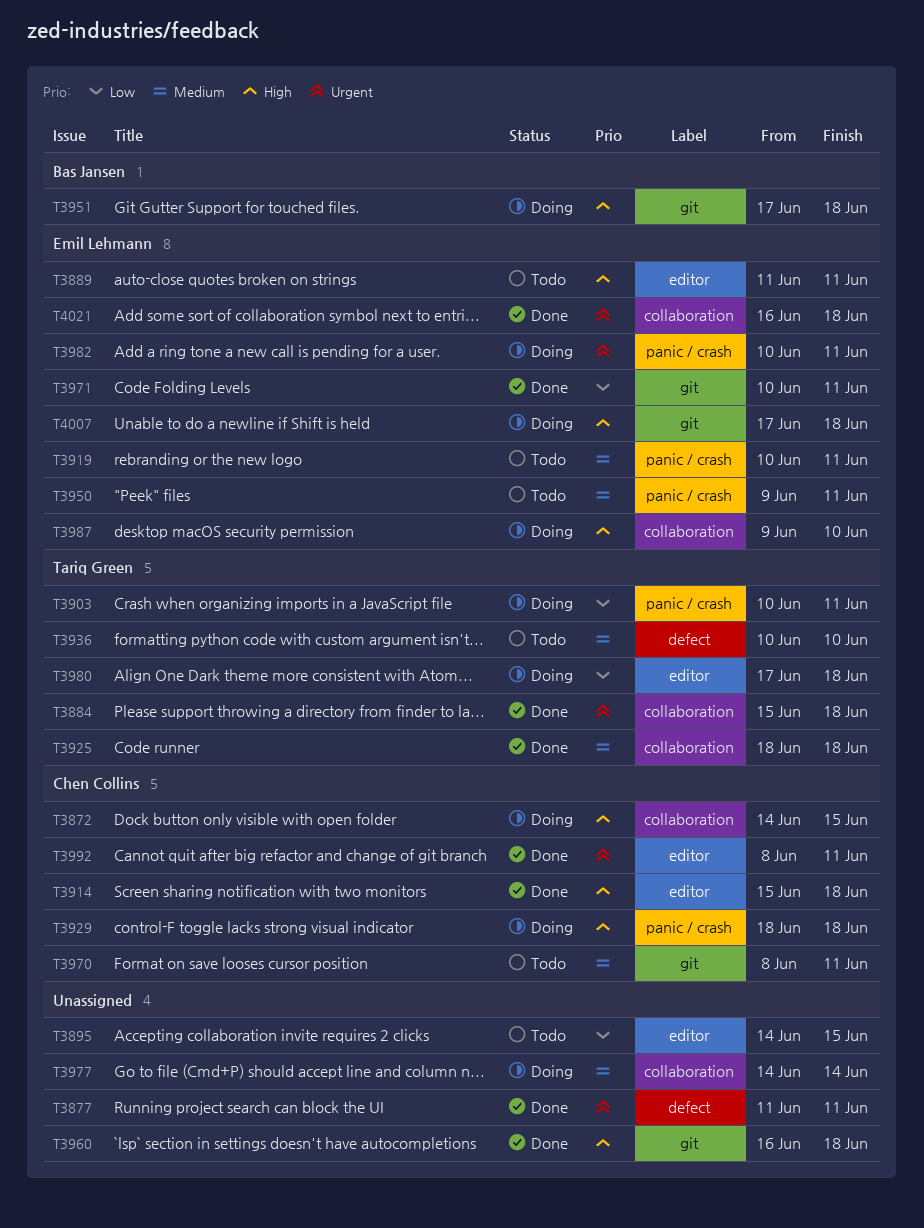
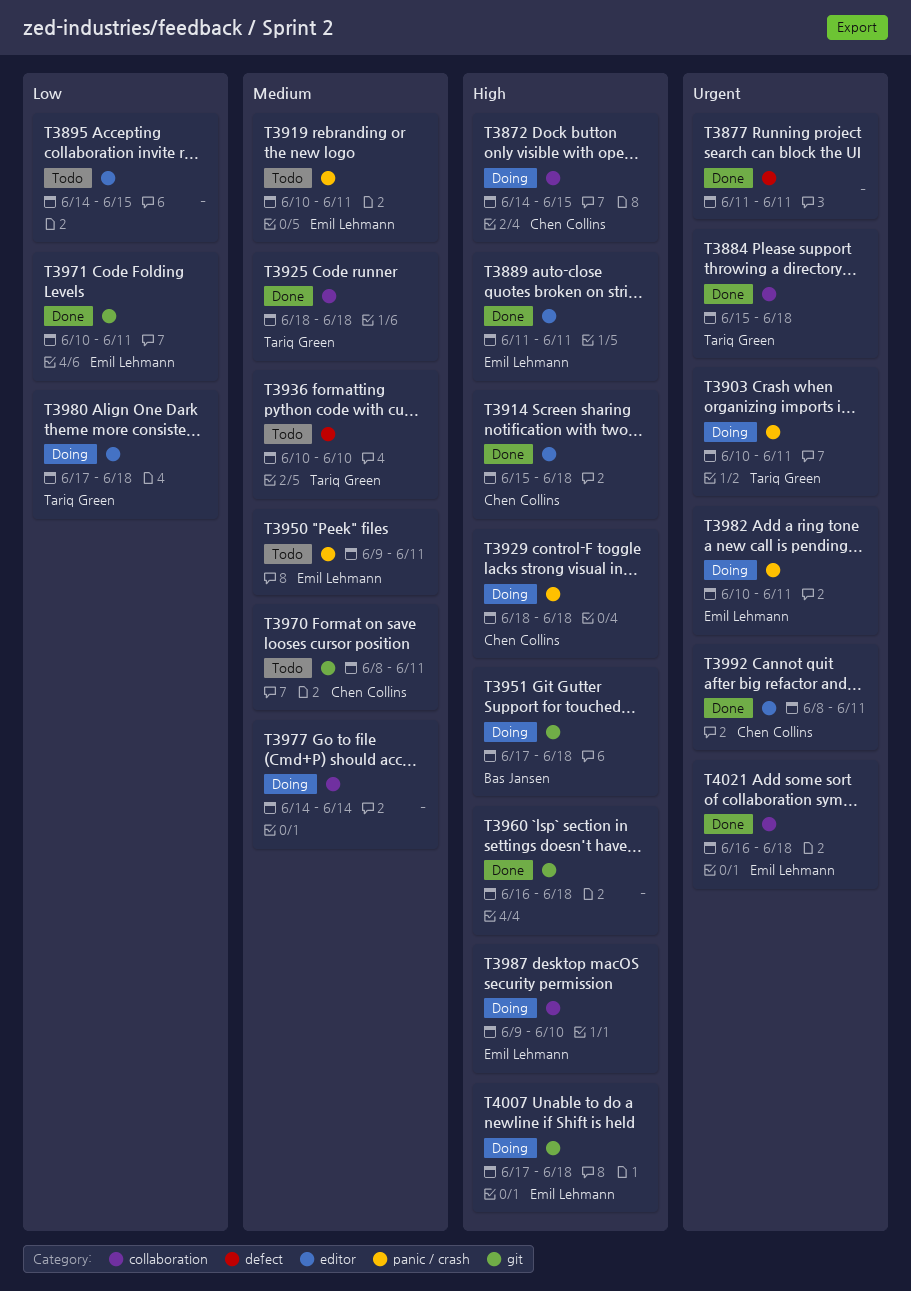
T3889, status: Todo -> Done
T3903, priority: Low -> Urgent

